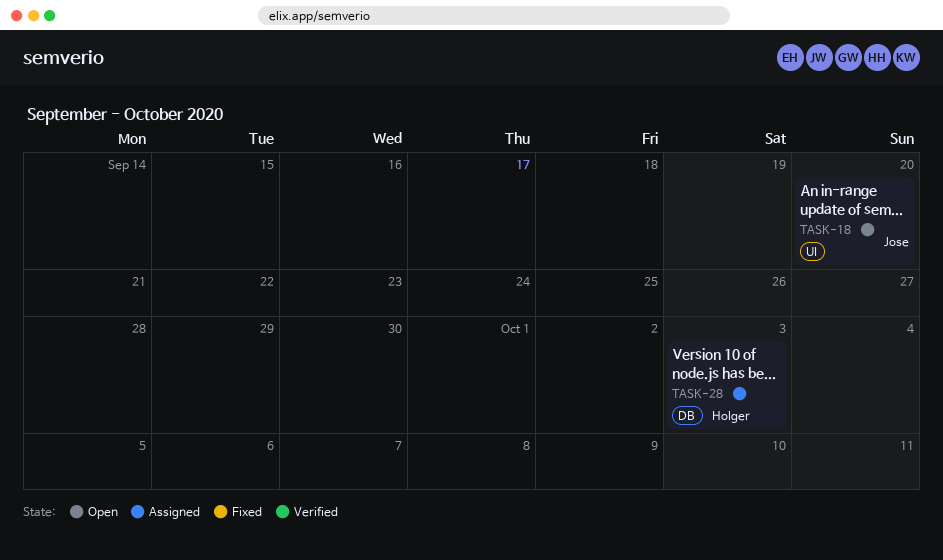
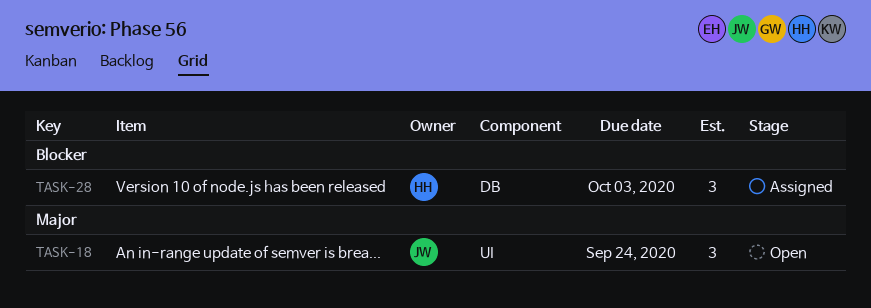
TASK-18, due: Sep 20 -> Sep 24

